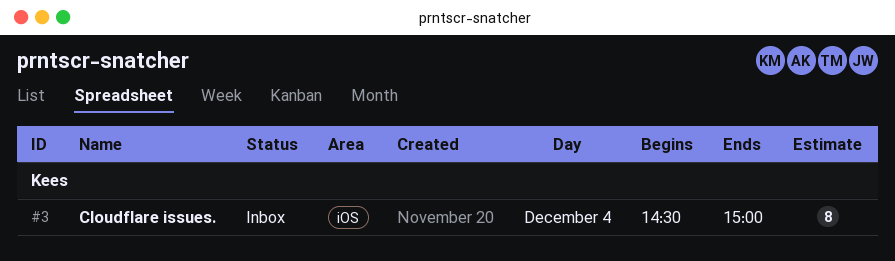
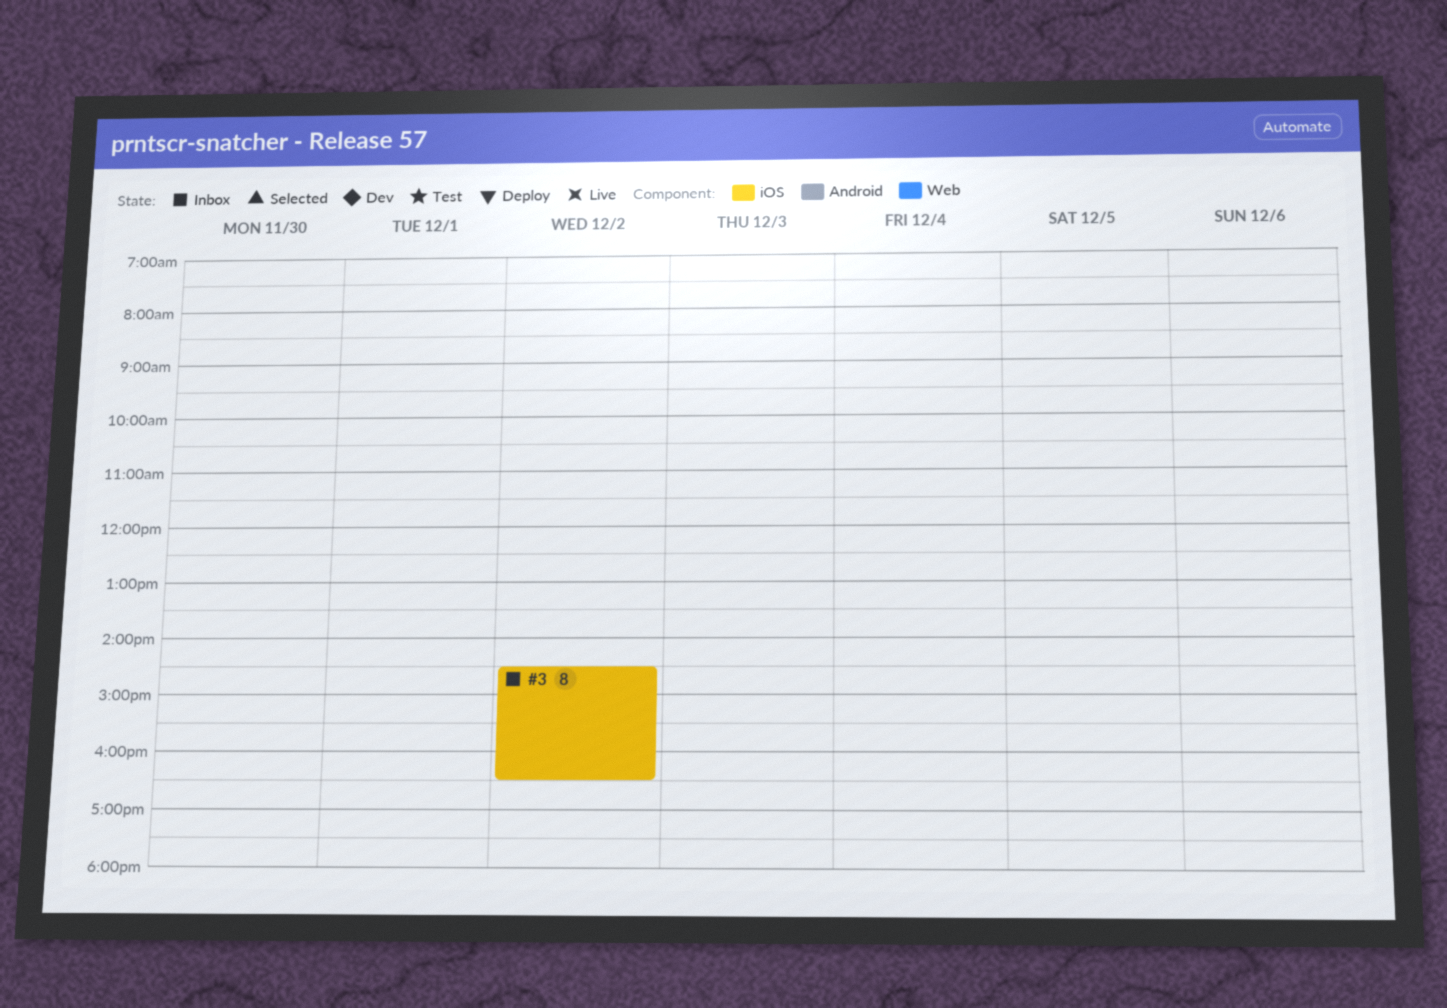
#3, day: Dec 4 -> Dec 2
#3, ends: 15:00 -> 16:30

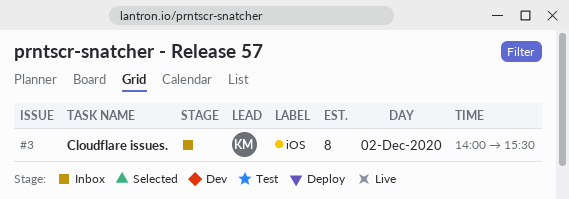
#3, begins: 14:30 -> 14:00
#3, ends: 16:30 -> 15:30

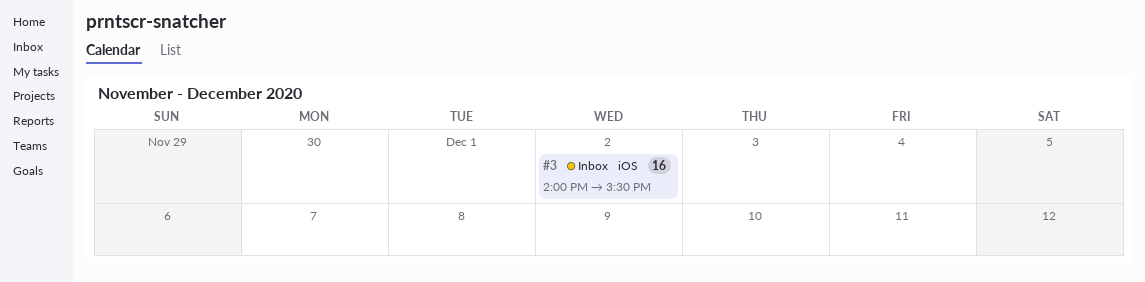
#3, estimate: 8 -> 16

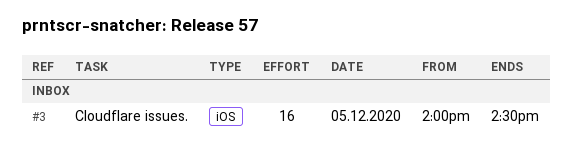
#3, day: Dec 2 -> Dec 5
#3, ends: 15:30 -> 14:30

